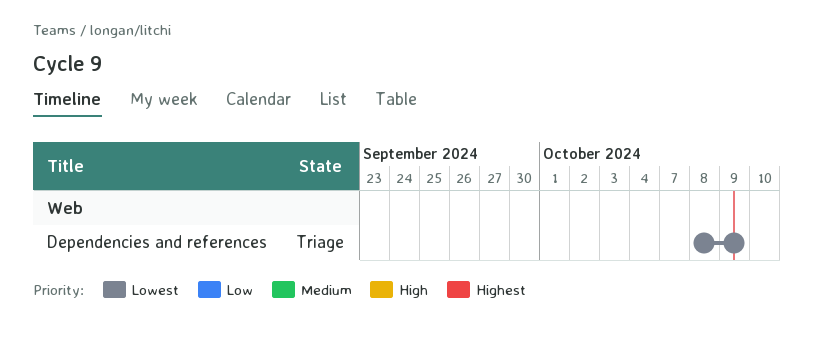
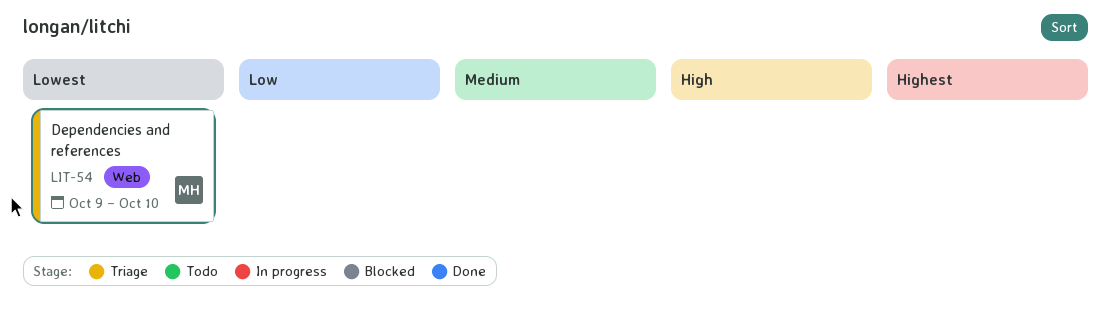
Dependencies and references, start: Oct 8 -> Oct 9
Dependencies and references, due: Oct 9 -> Oct 10

